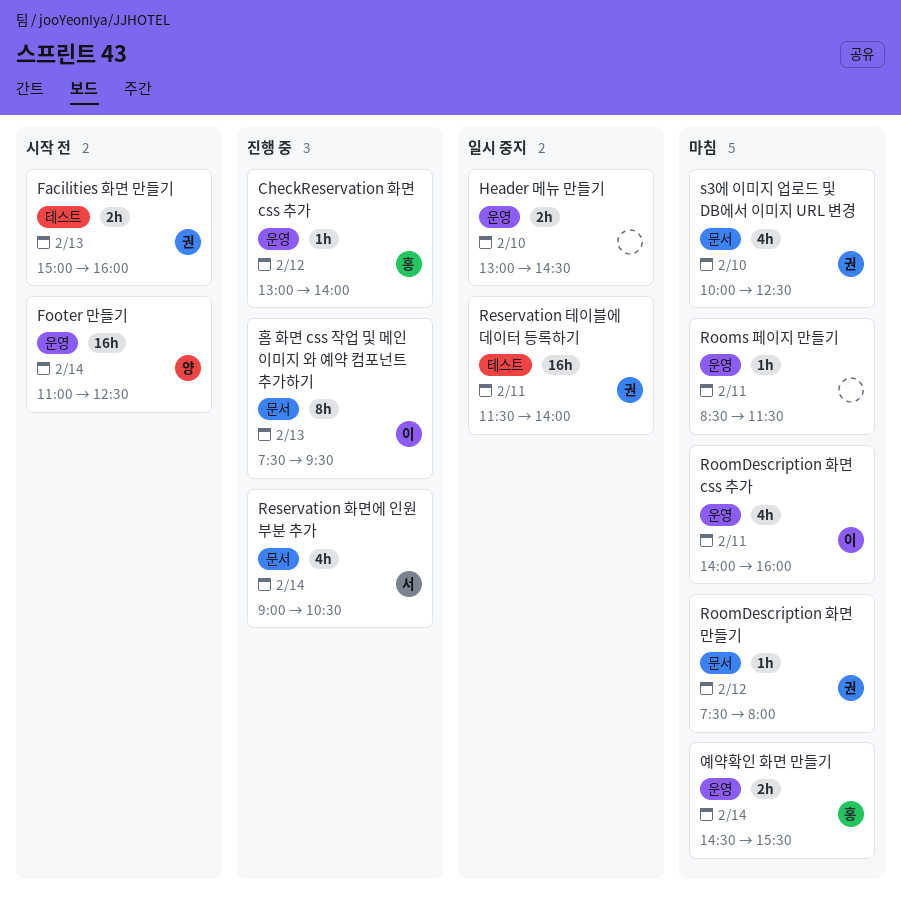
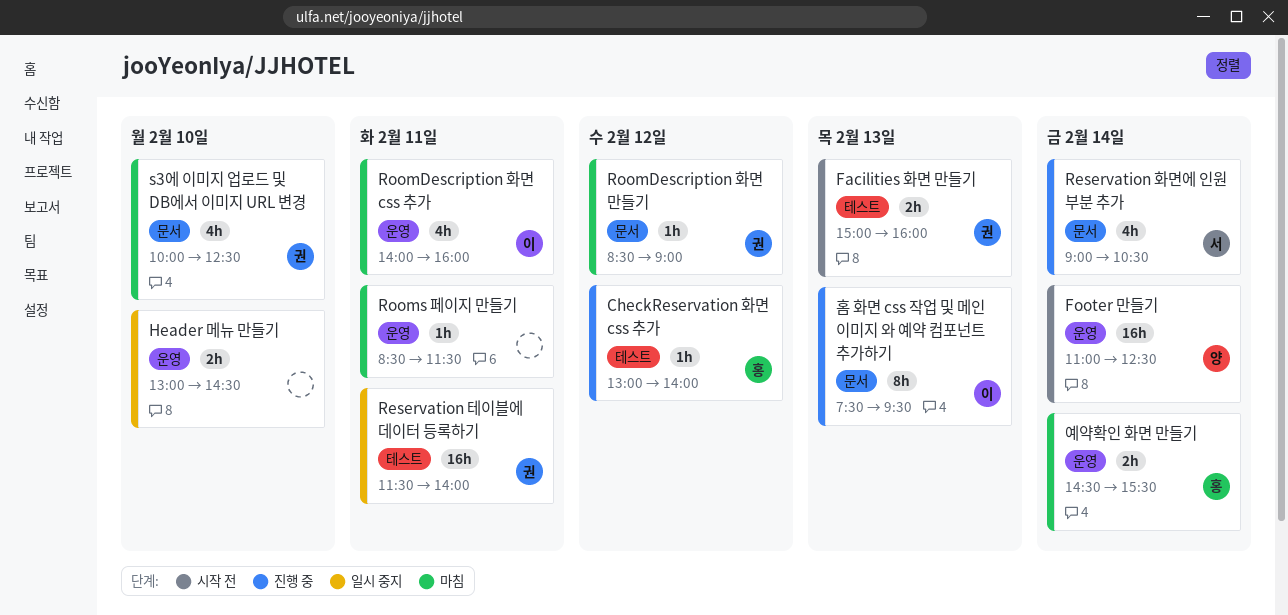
CheckReservation 화면 css 추가, label: 운영 -> 테스트
RoomDescription 화면 만들기, begins: 07:30 -> 08:30
RoomDescription 화면 만들기, ends: 08:00 -> 09:00

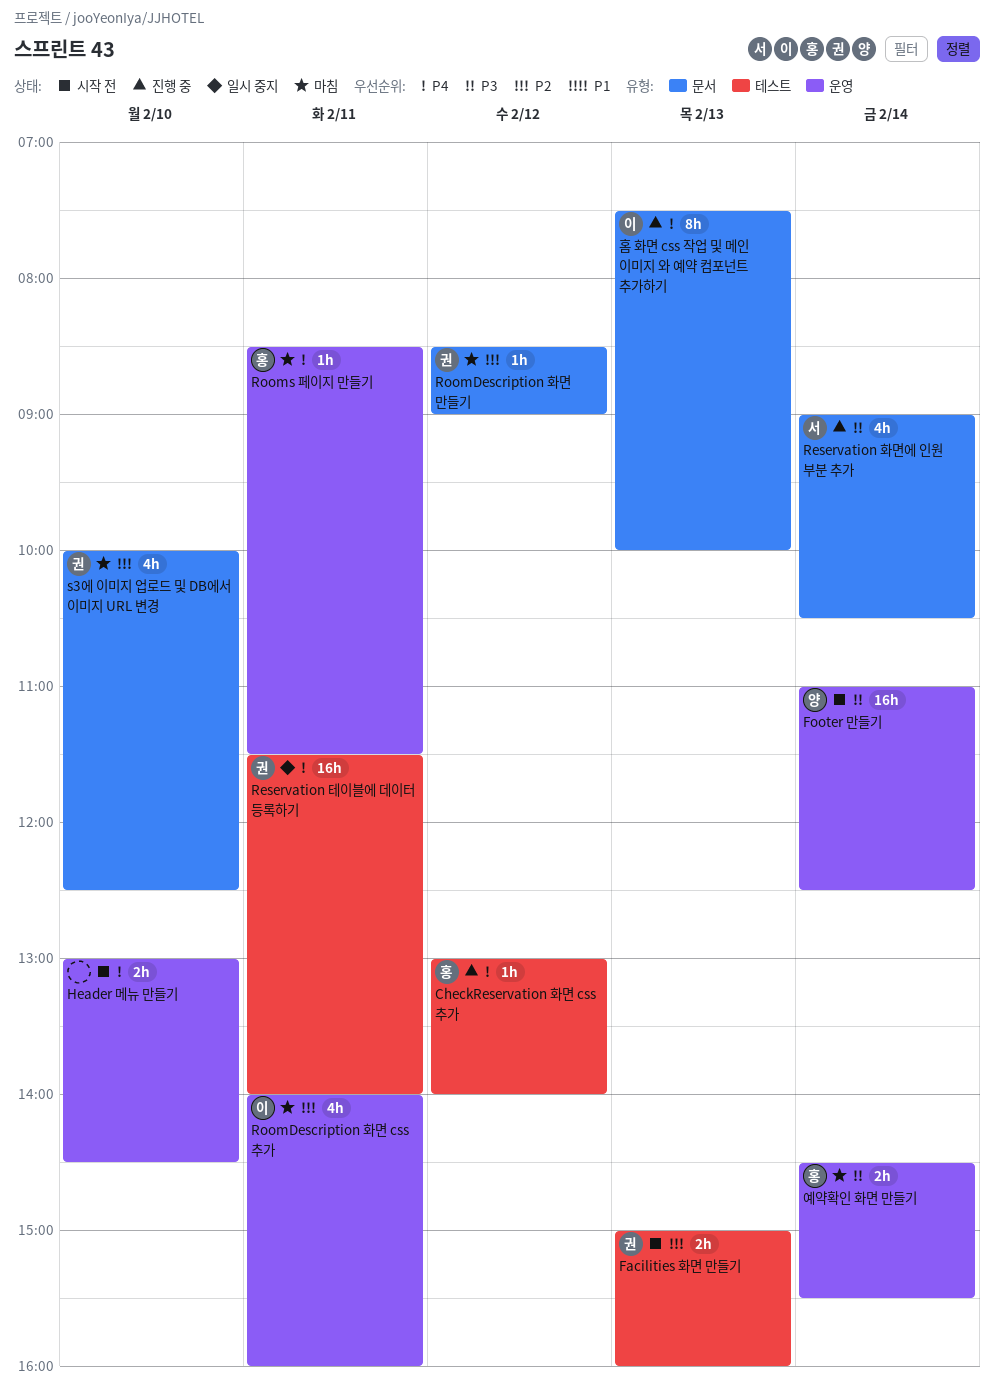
Header 메뉴 만들기, status: 일시 중지 -> 시작 전
Rooms 페이지 만들기, owner: none -> 홍
홈 화면 css 작업 및 메인 이미지 와 예약 컴포넌트 추가하기, ends: 09:30 -> 10:00

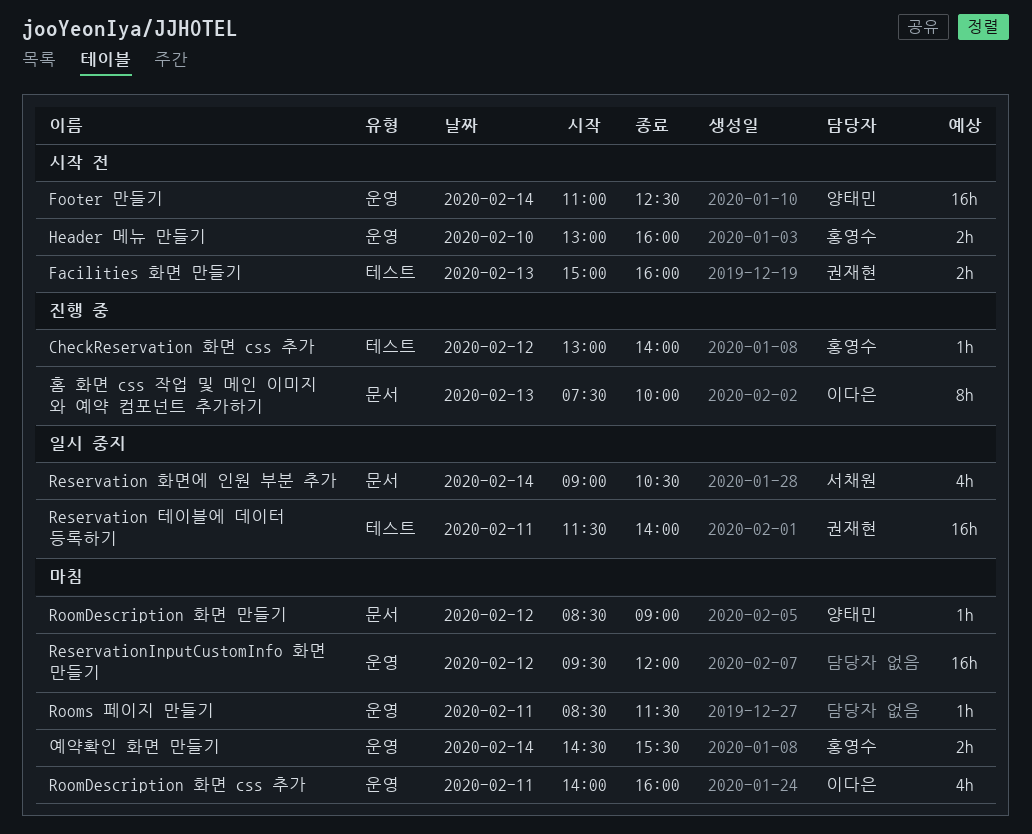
Header 메뉴 만들기, owner: none -> 홍영수
Header 메뉴 만들기, ends: 14:30 -> 16:00
Reservation 화면에 인원 부분 추가, status: 진행 중 -> 일시 중지
ReservationInputCustomInfo 화면 만들기: none -> present
RoomDescription 화면 만들기, owner: 권재현 -> 양태민
Rooms 페이지 만들기, owner: 홍영수 -> none
s3에 이미지 업로드 및 DB에서 이미지 URL 변경: present -> none

